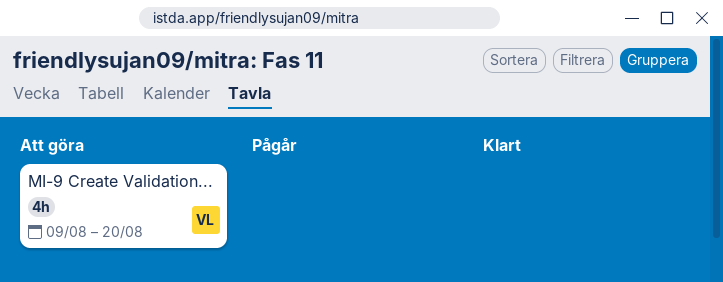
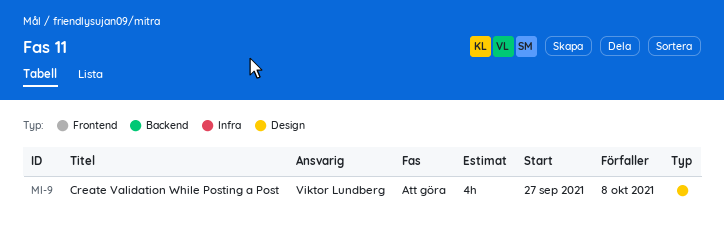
MI-9, start: Aug 9 -> Sep 27
MI-9, due: Aug 20 -> Oct 8

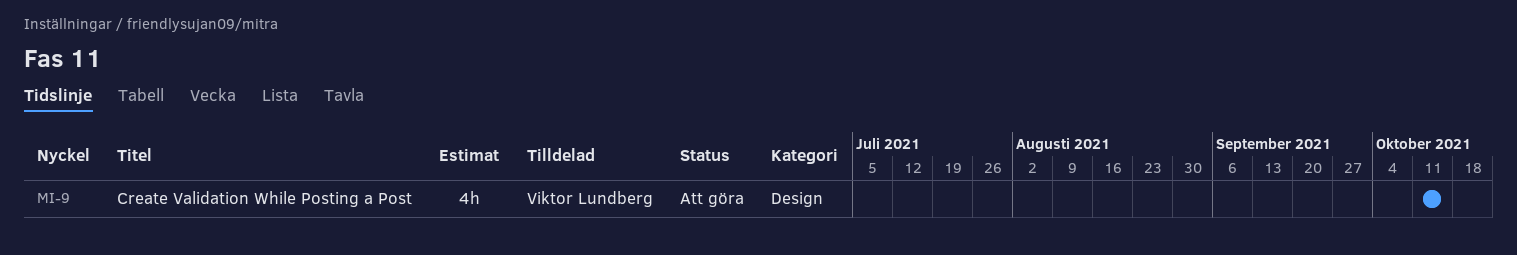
MI-9, start: Sep 27 -> Oct 11
MI-9, due: Oct 8 -> Oct 15

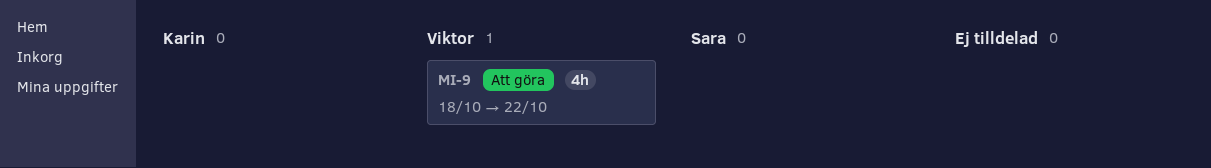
MI-9, start: Oct 11 -> Oct 18
MI-9, due: Oct 15 -> Oct 22

